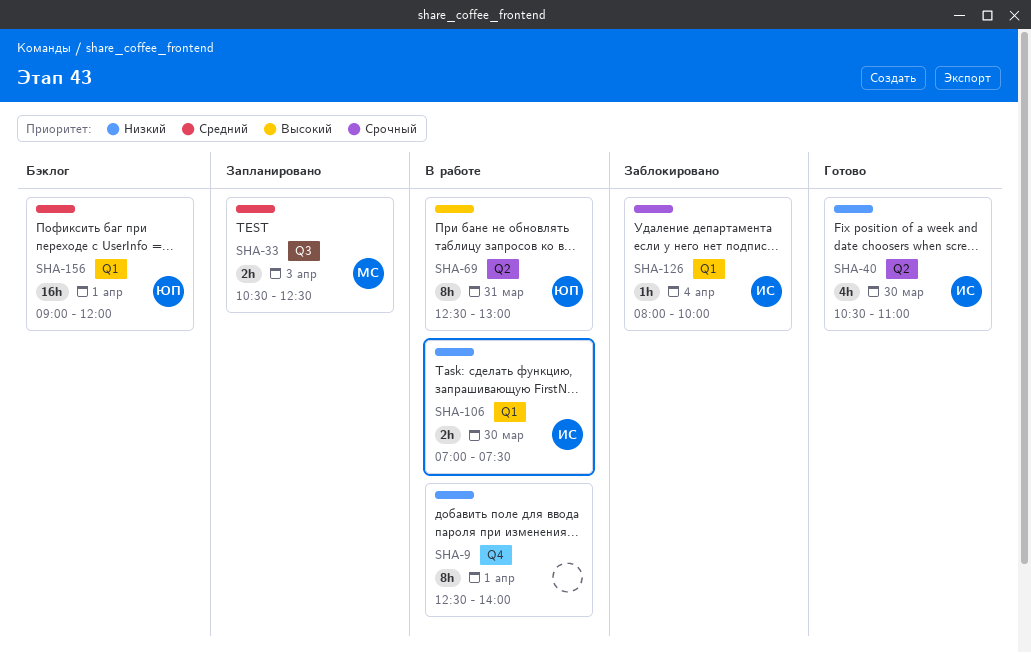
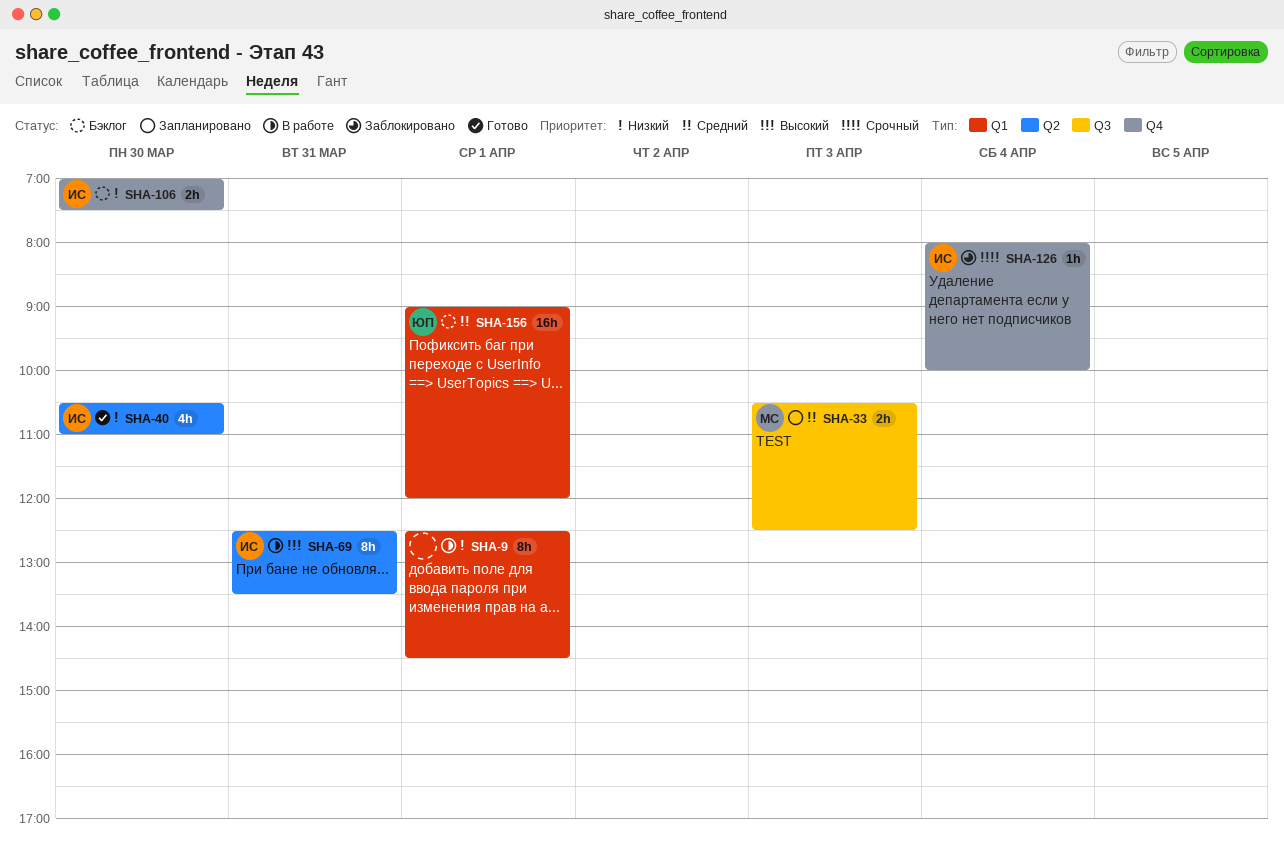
SHA-9, label: Q4 -> Q1
SHA-9, ends: 14:00 -> 14:30
SHA-69, owner: ЮП -> ИС
SHA-69, ends: 13:00 -> 13:30
SHA-106, status: В работе -> Бэклог
SHA-106, label: Q1 -> Q4
SHA-126, label: Q1 -> Q4

